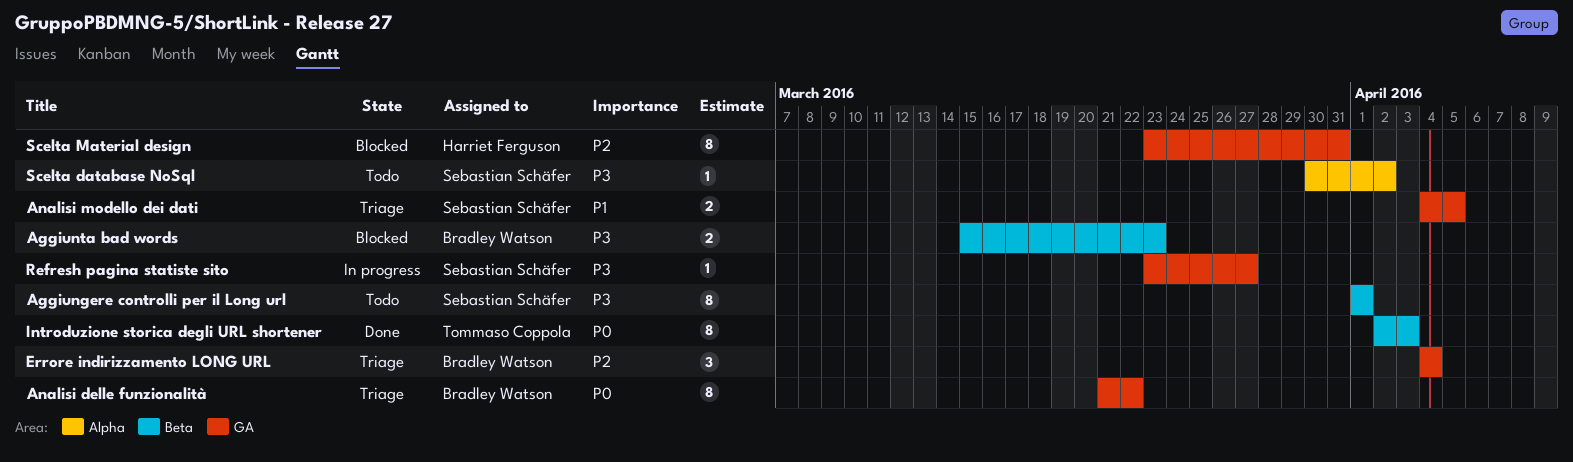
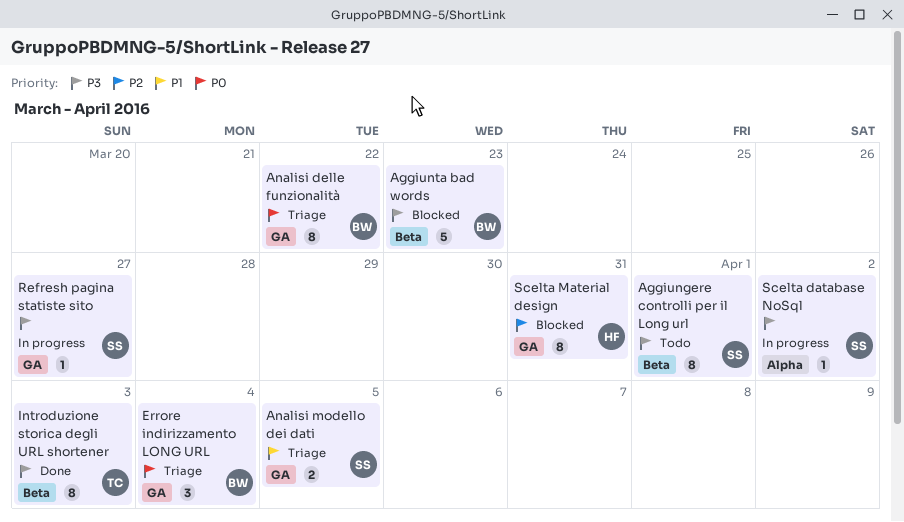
Aggiunta bad words, estimate: 2 -> 5
Errore indirizzamento LONG URL, priority: P2 -> P0
Introduzione storica degli URL shortener, priority: P0 -> P3
Scelta database NoSql, status: Todo -> In progress

